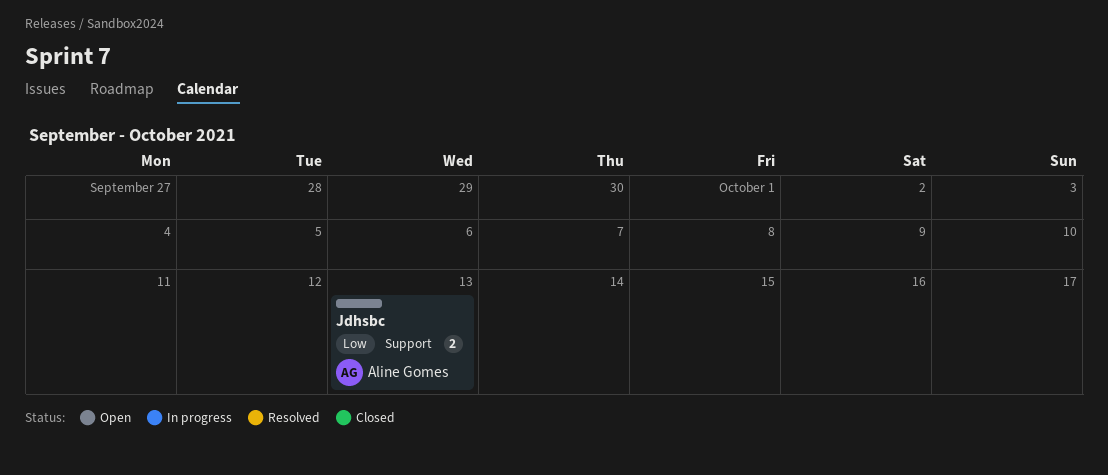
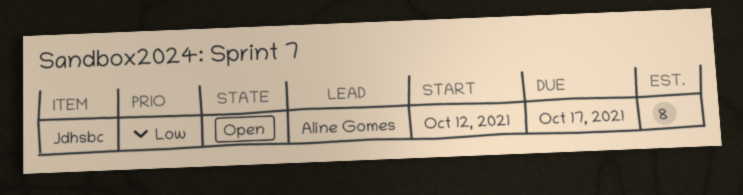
Jdhsbc, estimate: 2 -> 8
Jdhsbc, due: Oct 13 -> Oct 17

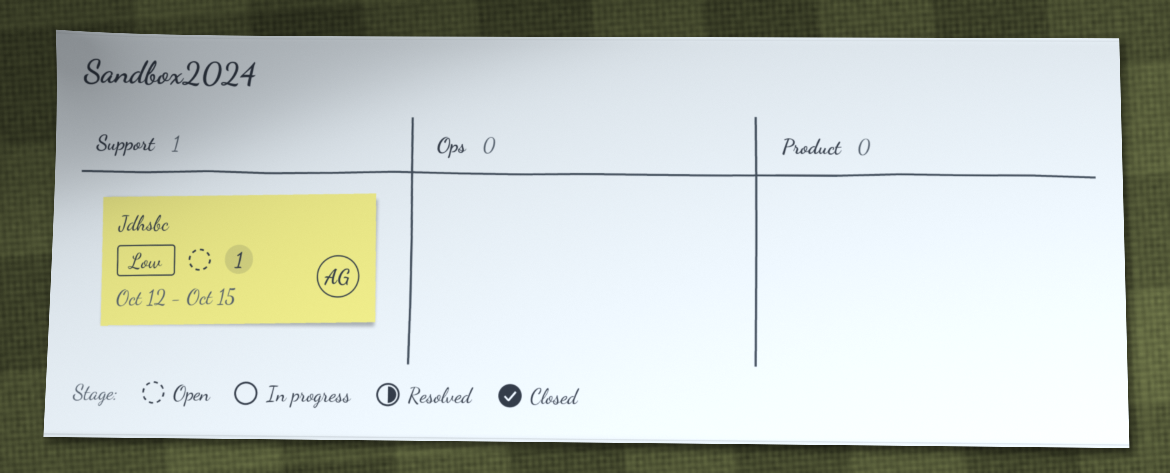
Jdhsbc, estimate: 8 -> 1
Jdhsbc, due: Oct 17 -> Oct 15

